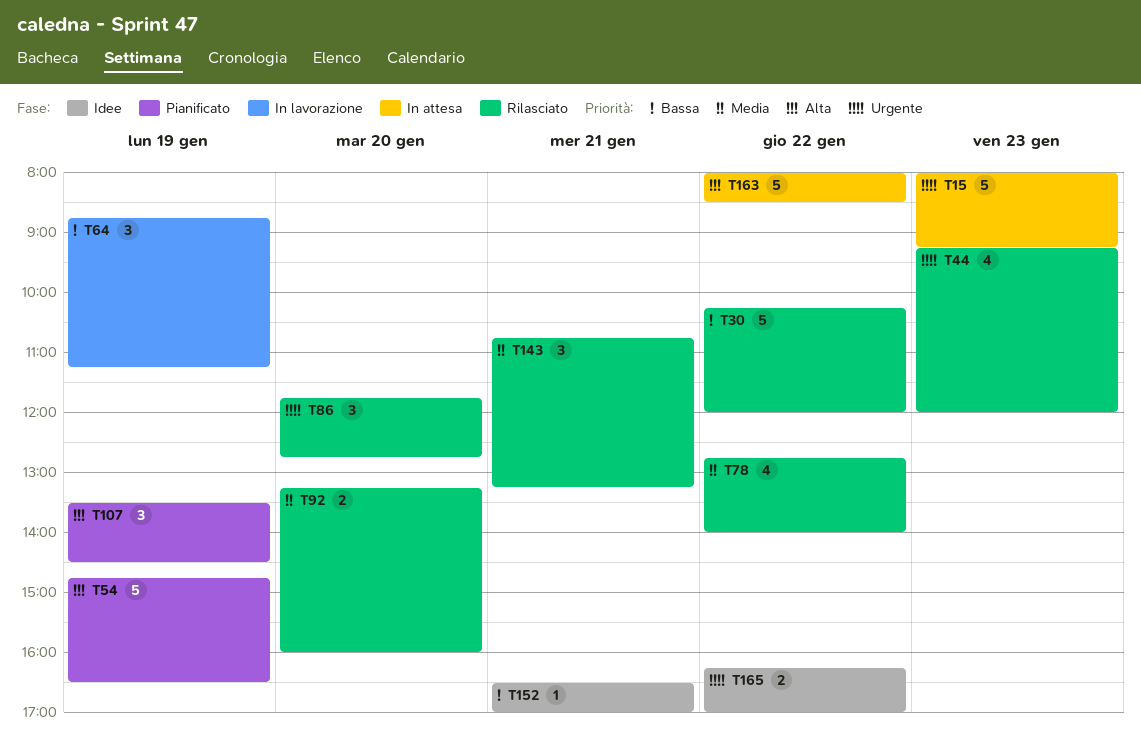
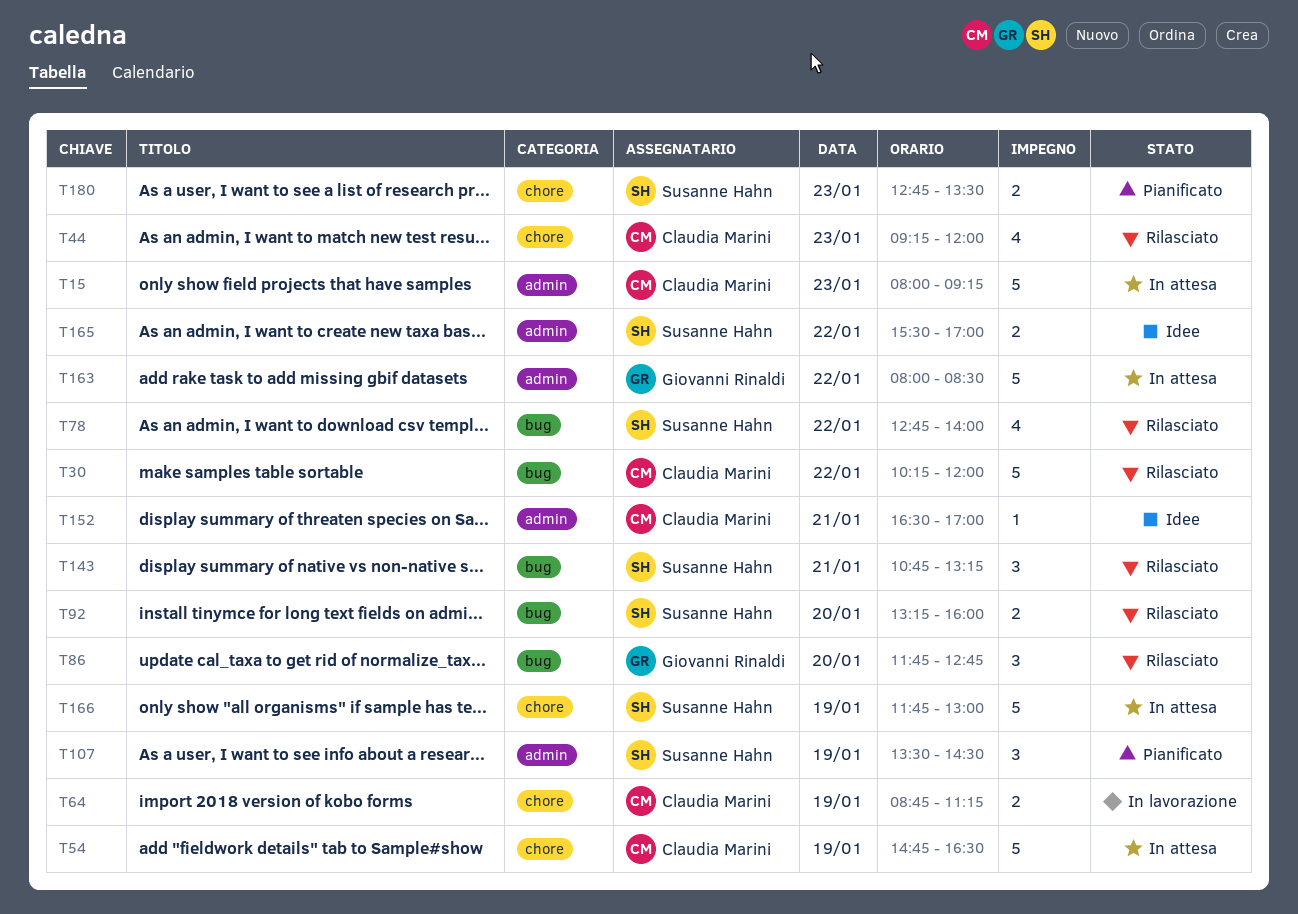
T54, status: Pianificato -> In attesa
T64, estimate: 3 -> 2
T165, begins: 16:15 -> 15:30
T166: none -> present
T180: none -> present

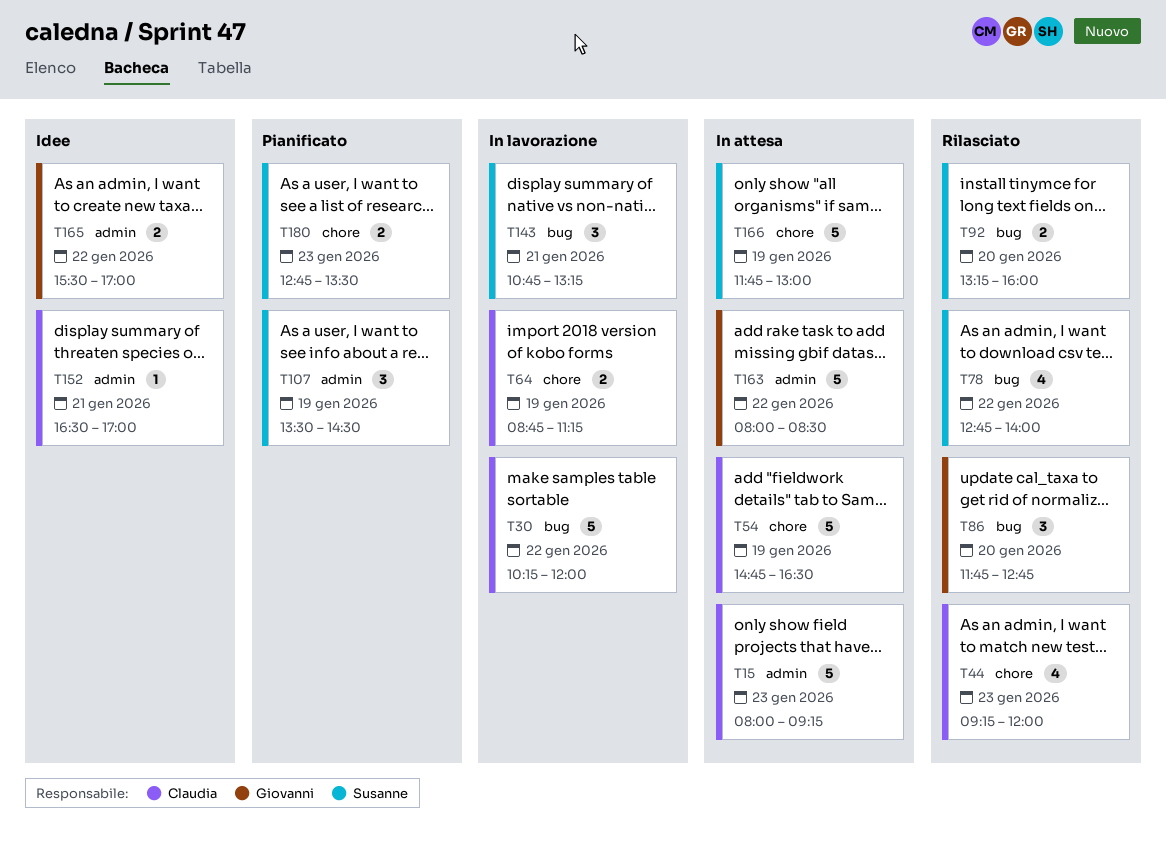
T30, status: Rilasciato -> In lavorazione
T143, status: Rilasciato -> In lavorazione
T165, owner: Susanne Hahn -> Giovanni Rinaldi

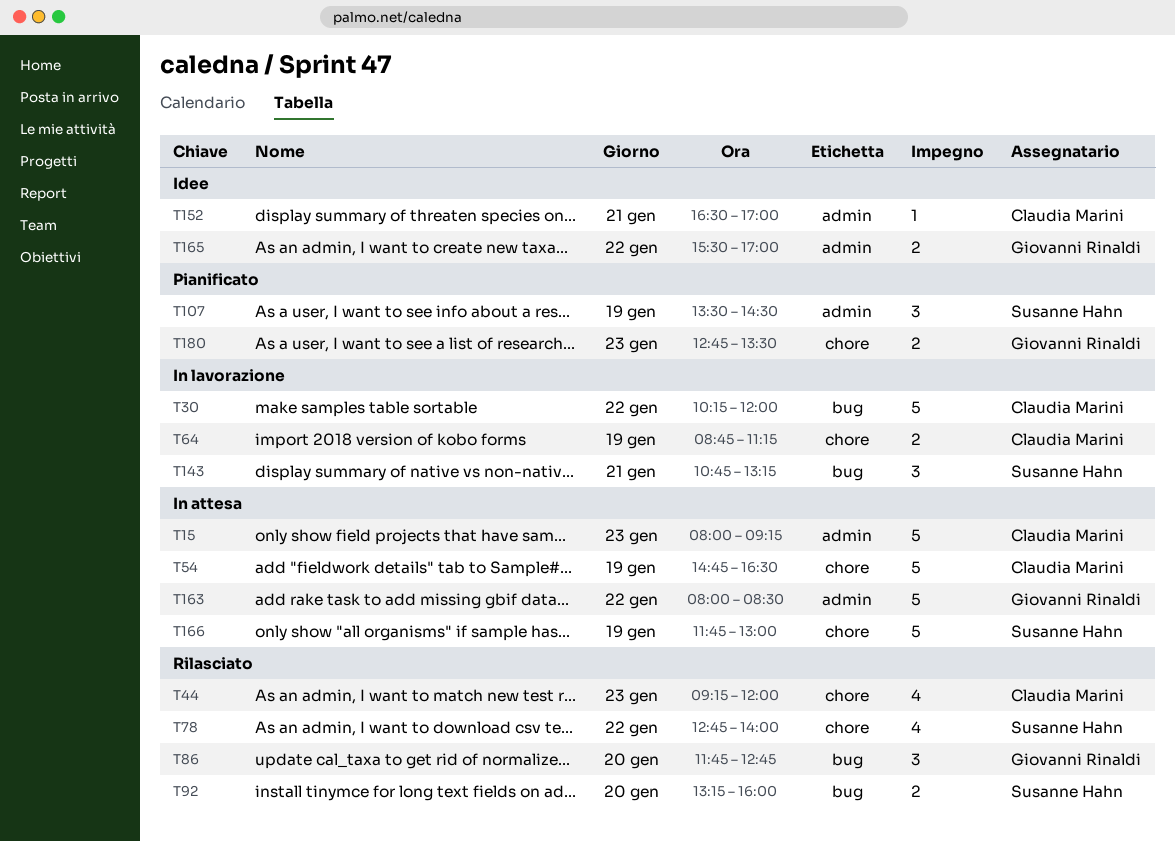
T78, label: bug -> chore
T180, owner: Susanne Hahn -> Giovanni Rinaldi

